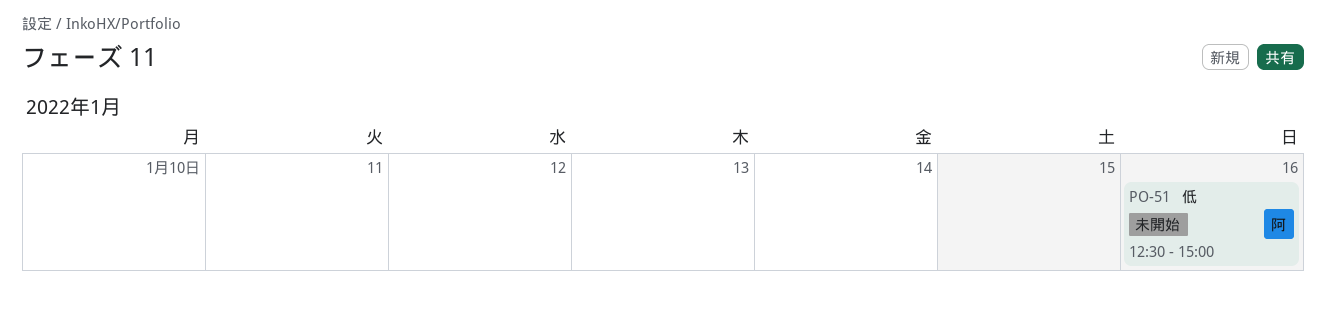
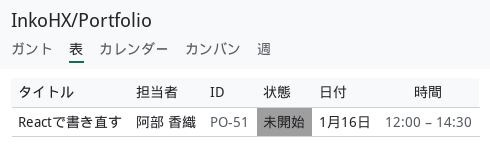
PO-51, begins: 12:30 -> 12:00
PO-51, ends: 15:00 -> 14:30

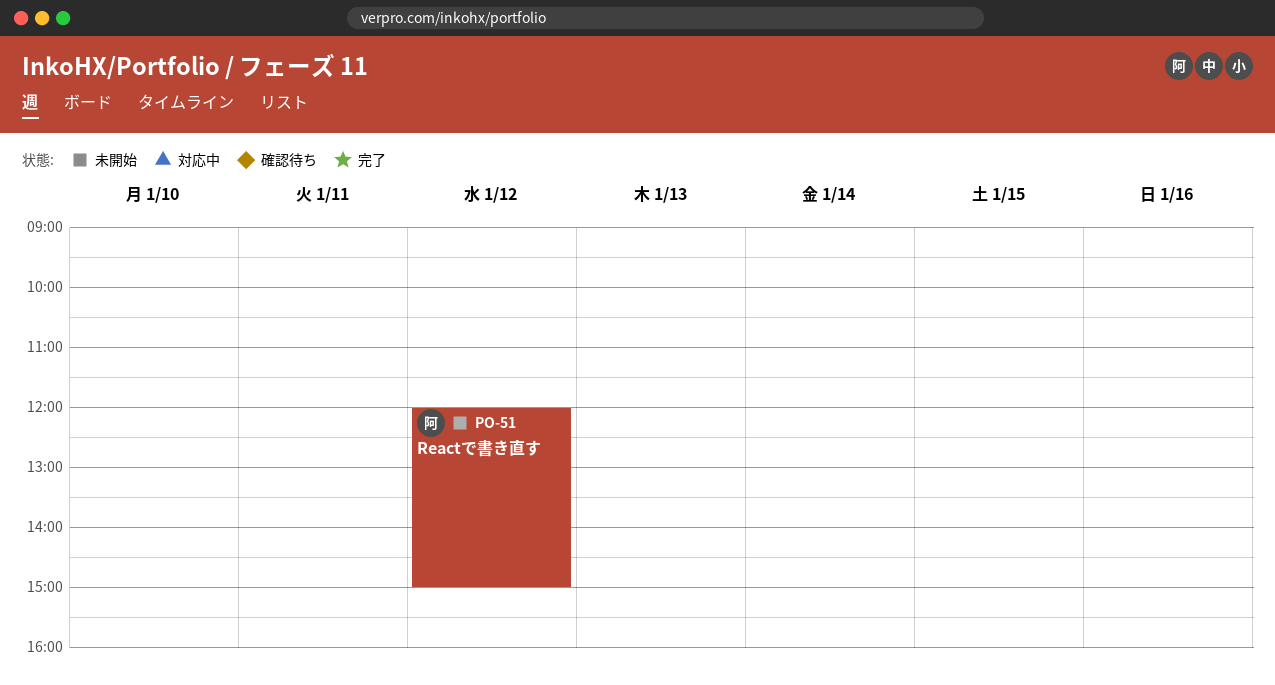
PO-51, day: Jan 16 -> Jan 12
PO-51, ends: 14:30 -> 15:00

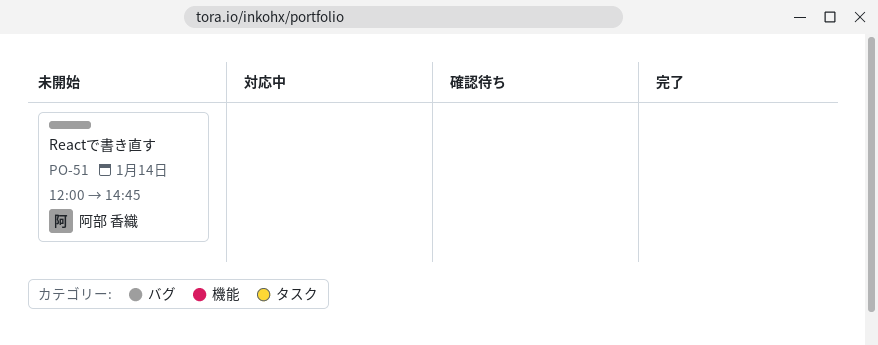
PO-51, day: Jan 12 -> Jan 14
PO-51, ends: 15:00 -> 14:45

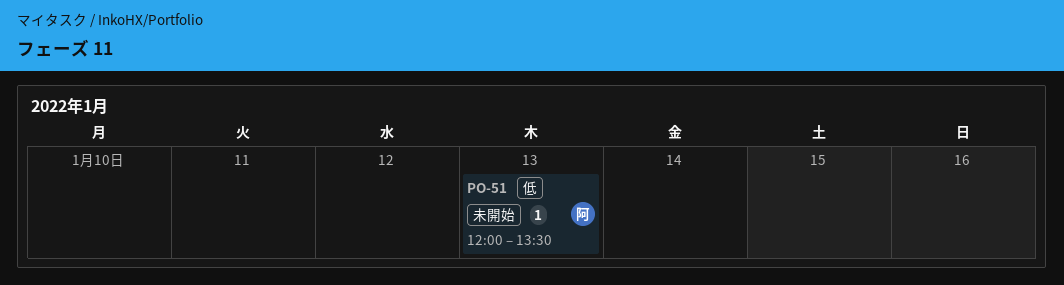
PO-51, day: Jan 14 -> Jan 13
PO-51, ends: 14:45 -> 13:30

